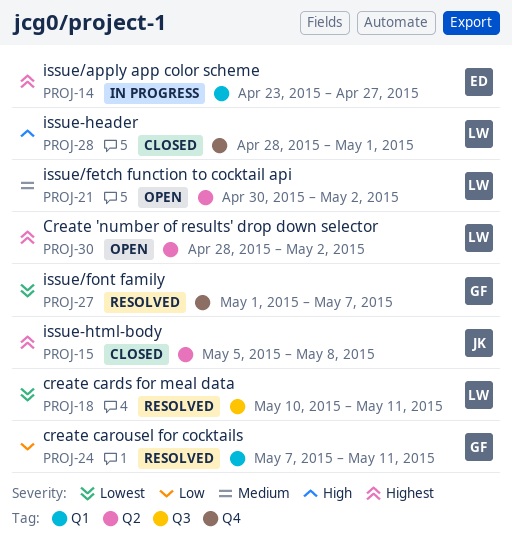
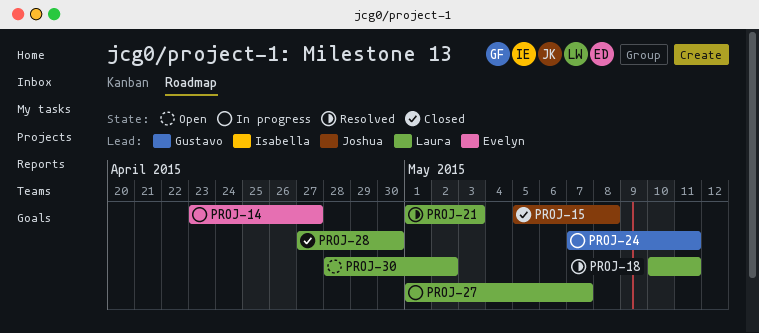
PROJ-21, status: Open -> Resolved
PROJ-21, start: Apr 30 -> May 1
PROJ-21, due: May 2 -> May 3
PROJ-24, status: Resolved -> In progress
PROJ-27, status: Resolved -> In progress
PROJ-27, owner: Gustavo -> Laura
PROJ-28, start: Apr 28 -> Apr 27
PROJ-28, due: May 1 -> Apr 30

